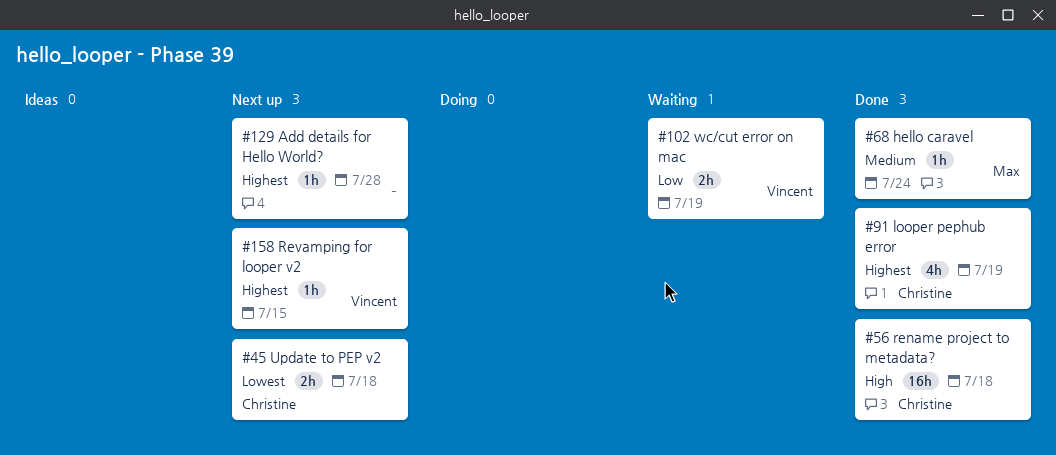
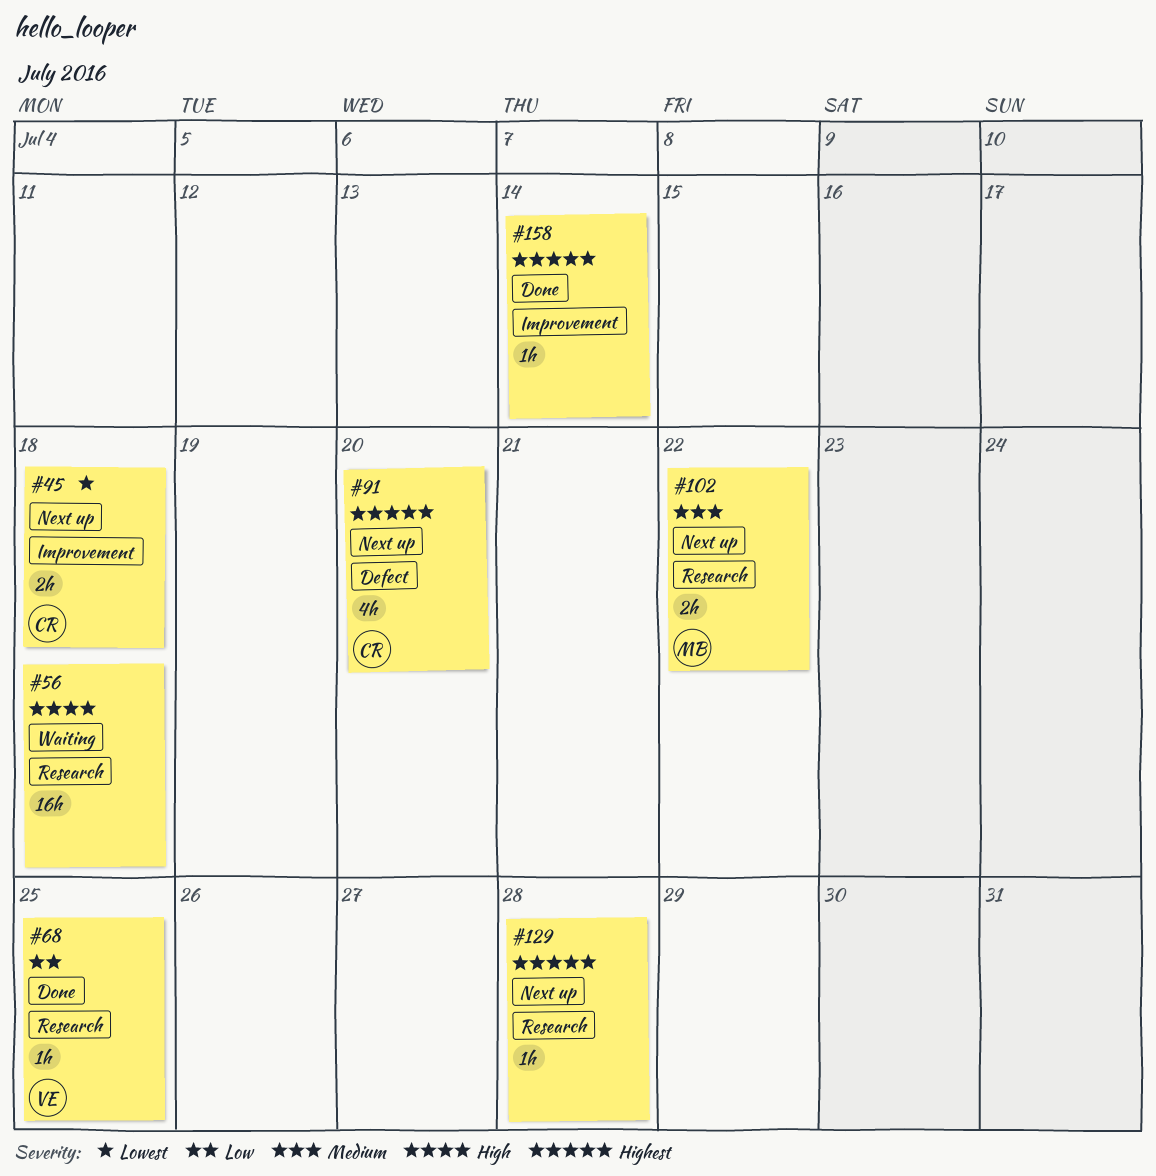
#56, status: Done -> Waiting
#56, owner: Christine -> none
#68, owner: Max -> Vincent
#68, priority: Medium -> Low
#68, due: Jul 24 -> Jul 25
#91, status: Done -> Next up
#91, due: Jul 19 -> Jul 20
#102, status: Waiting -> Next up
#102, owner: Vincent -> Max
#102, priority: Low -> Medium
#102, due: Jul 19 -> Jul 22
#158, status: Next up -> Done
#158, owner: Vincent -> none
#158, due: Jul 15 -> Jul 14

